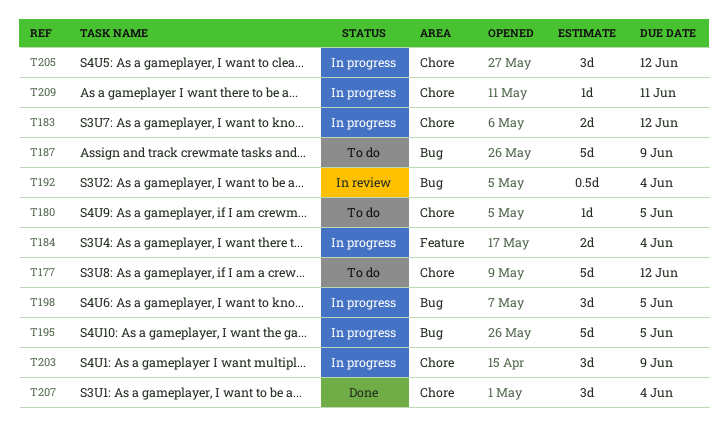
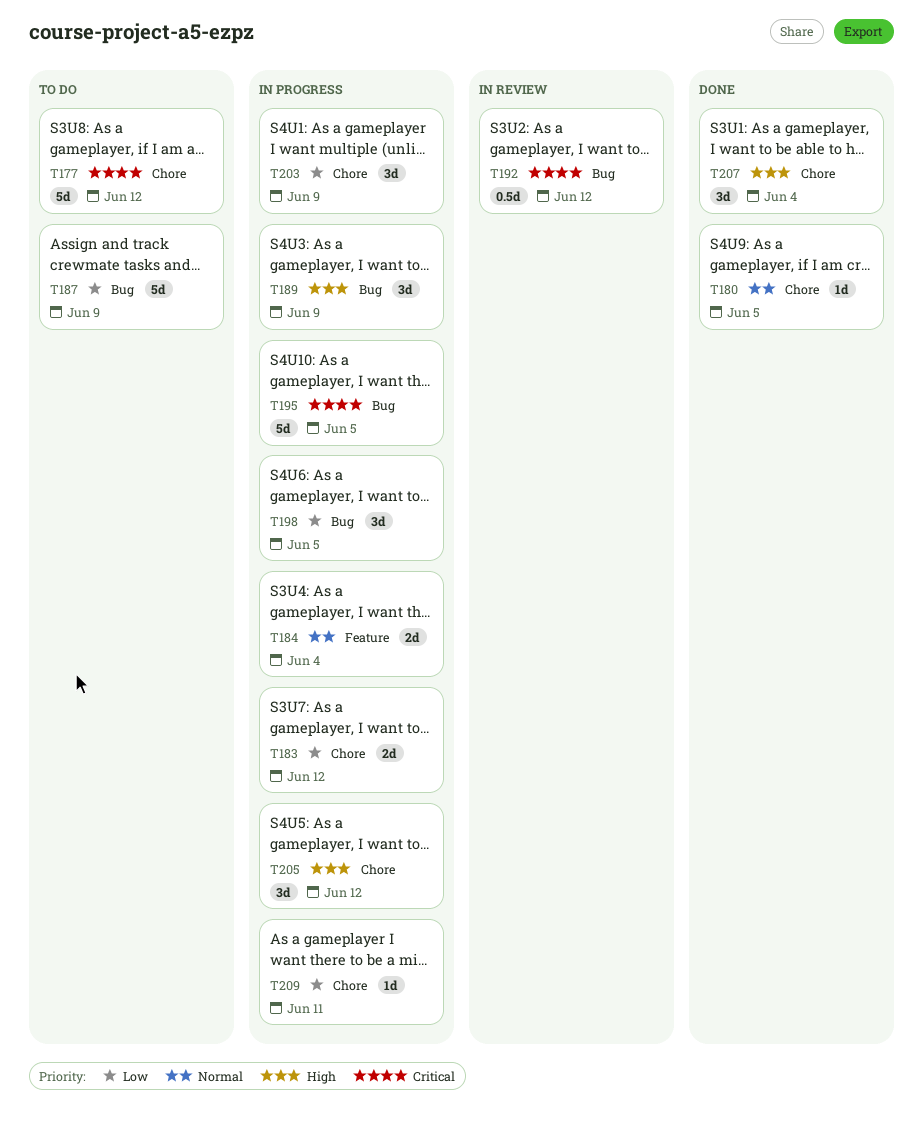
T180, status: To do -> Done
T189: none -> present
T192, due: Jun 4 -> Jun 12

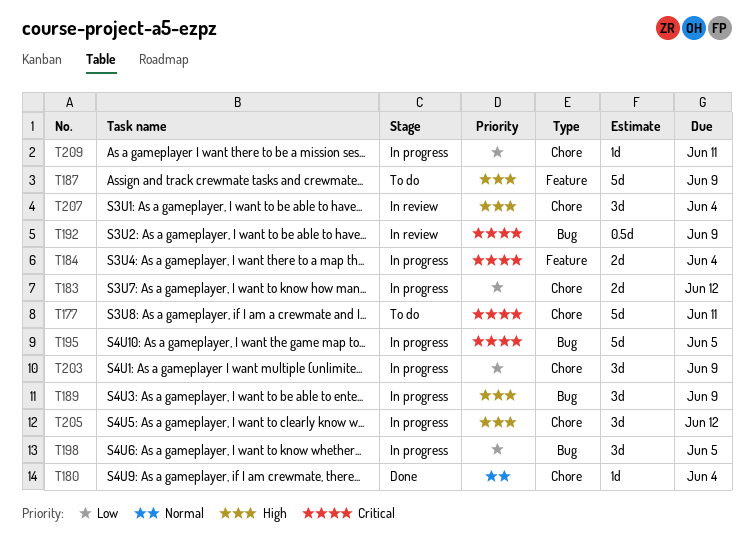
T177, due: Jun 12 -> Jun 11
T180, due: Jun 5 -> Jun 4
T184, priority: Normal -> Critical
T187, priority: Low -> High
T187, label: Bug -> Feature
T192, due: Jun 12 -> Jun 9
T207, status: Done -> In review

